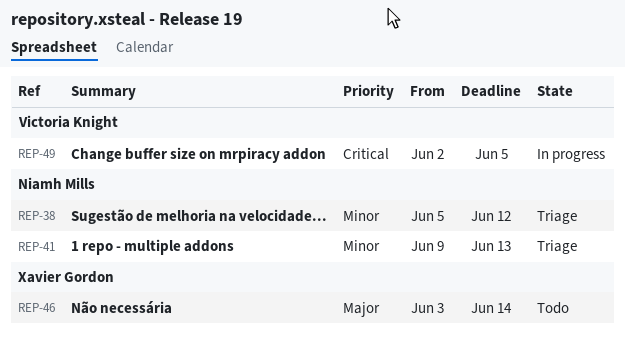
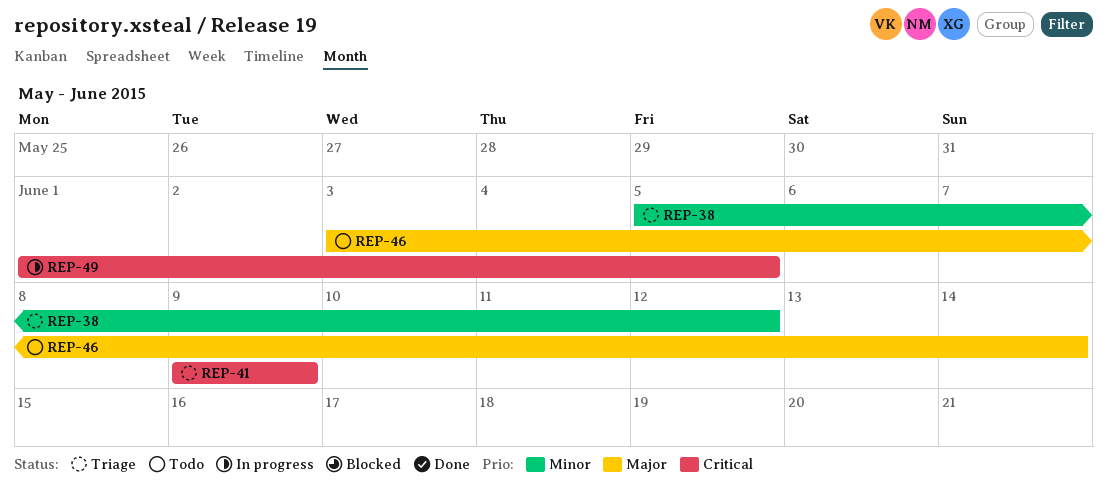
REP-41, priority: Minor -> Critical
REP-41, due: Jun 13 -> Jun 9
REP-49, start: Jun 2 -> Jun 1

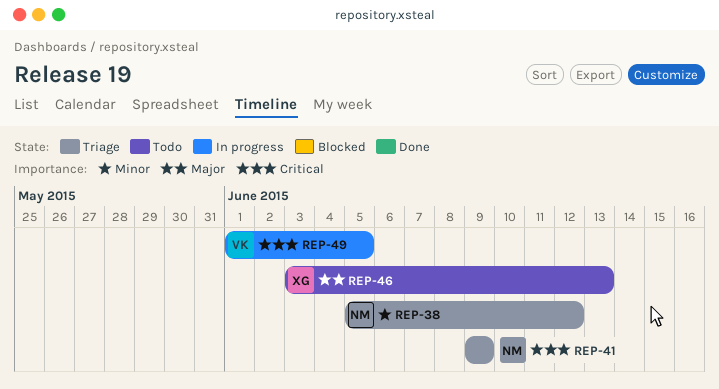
REP-46, due: Jun 14 -> Jun 13

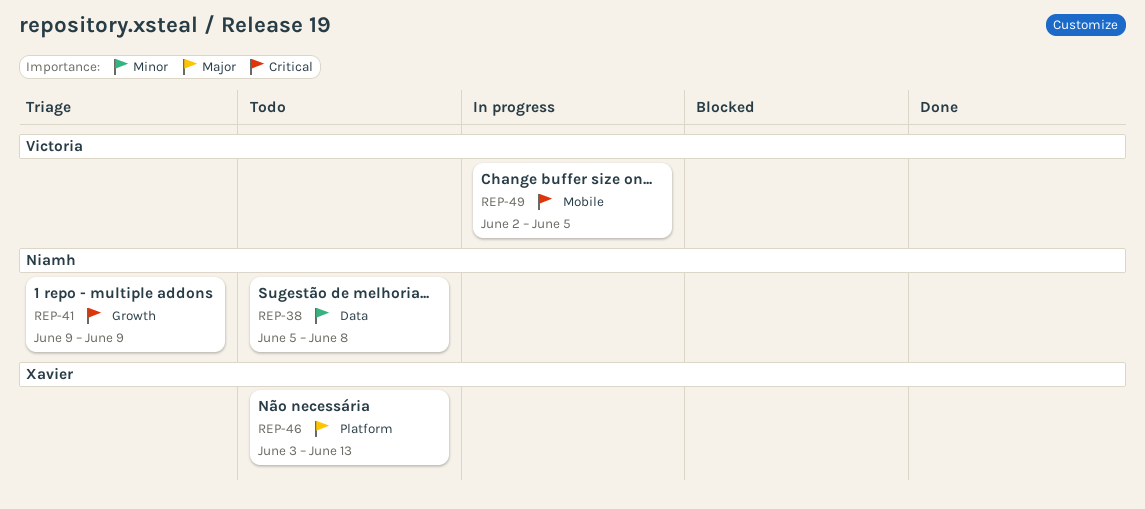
REP-38, status: Triage -> Todo
REP-38, due: Jun 12 -> Jun 8
REP-49, start: Jun 1 -> Jun 2

